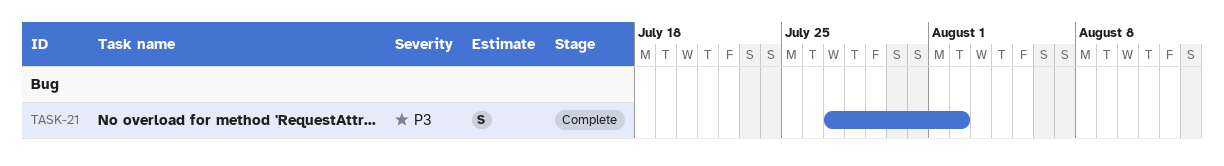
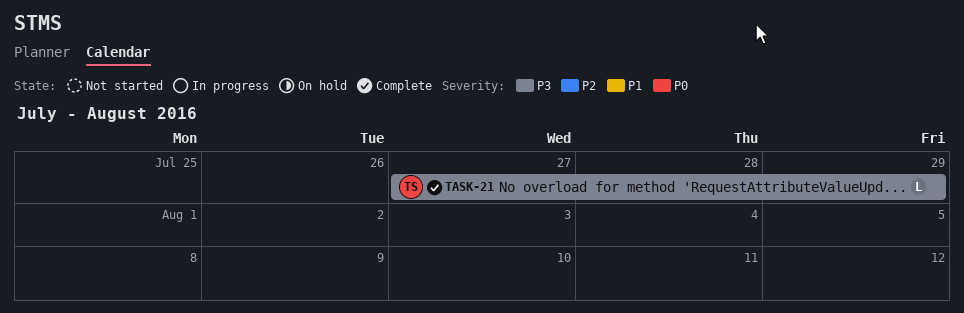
TASK-21, estimate: S -> L
TASK-21, due: Aug 2 -> Jul 29

